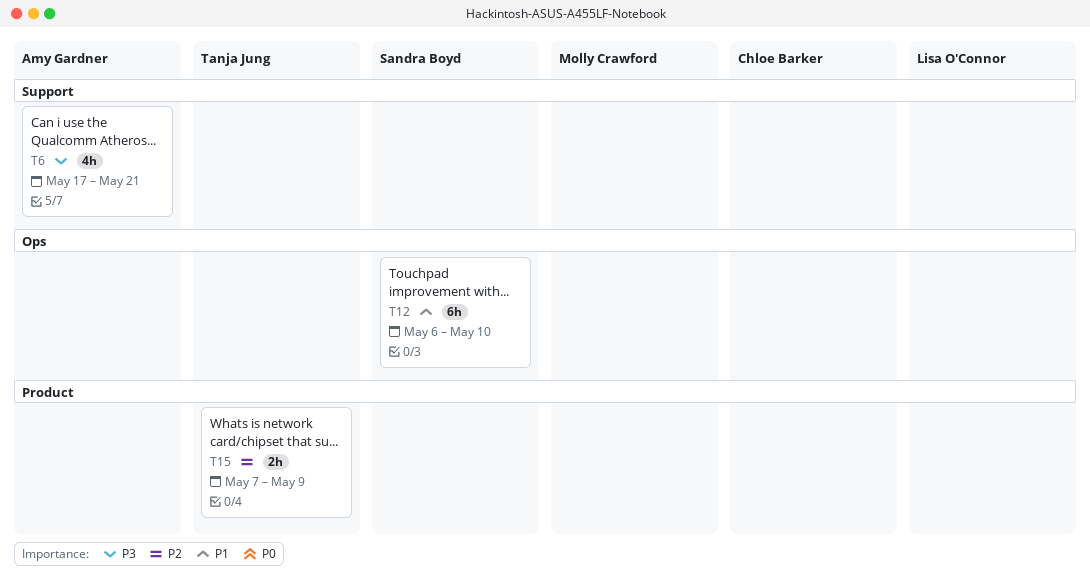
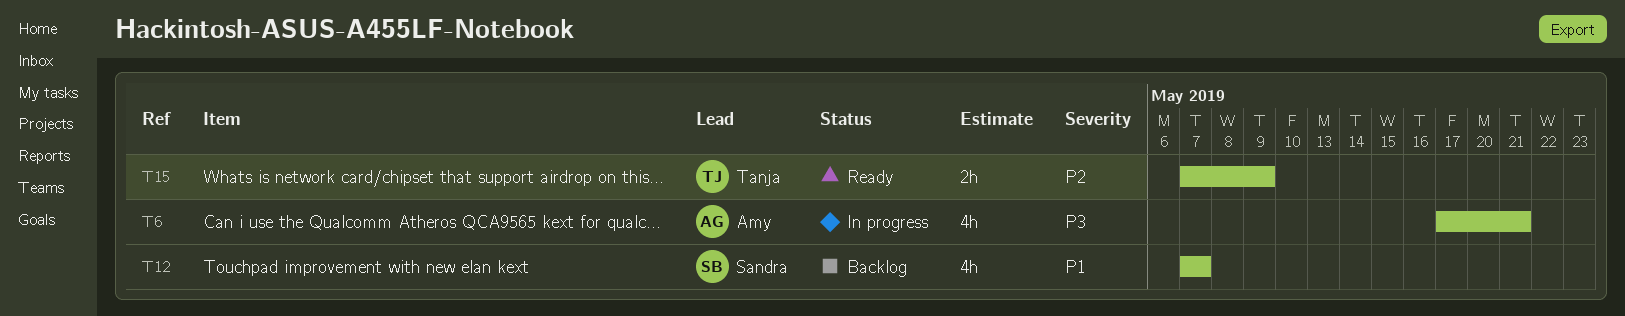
T12, estimate: 6h -> 4h
T12, start: May 6 -> May 7
T12, due: May 10 -> May 7

